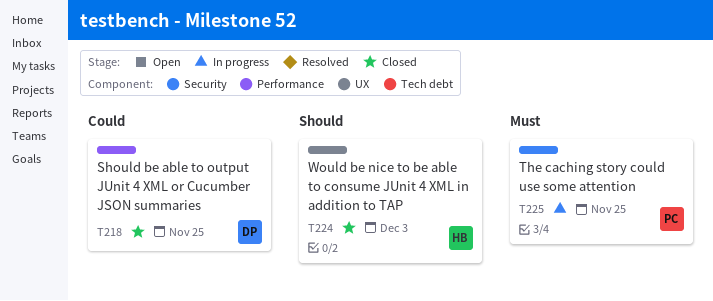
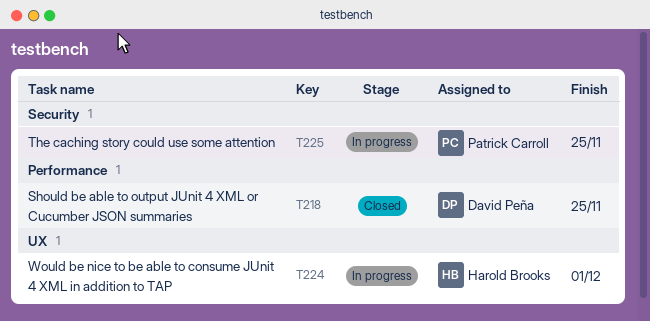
T224, status: Closed -> In progress
T224, due: Dec 3 -> Dec 1

